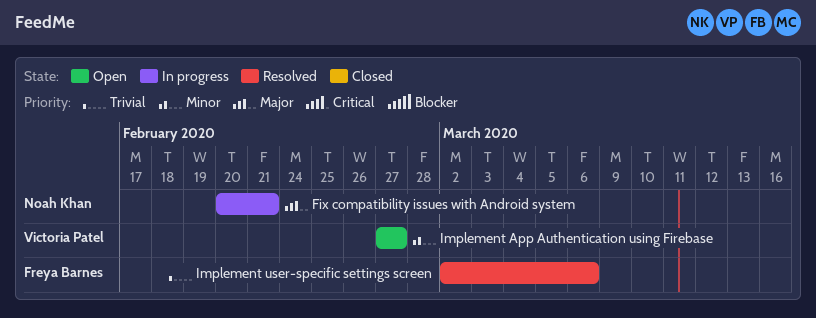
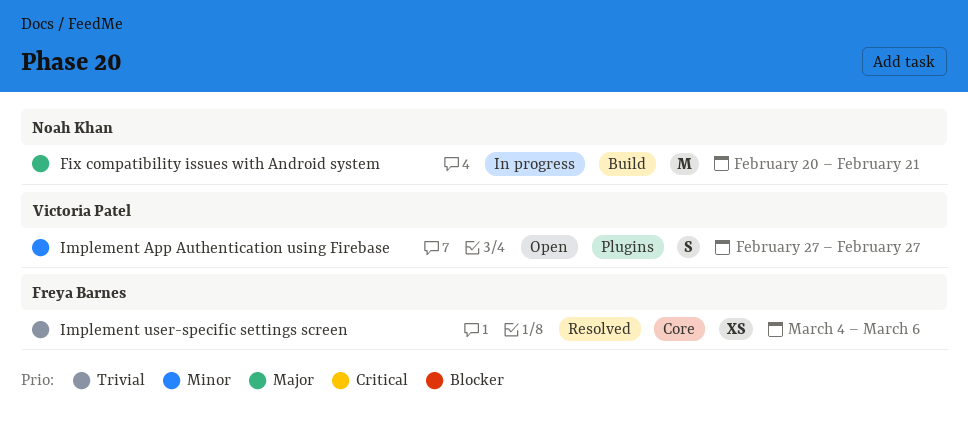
Implement user-specific settings screen, start: Mar 2 -> Mar 4

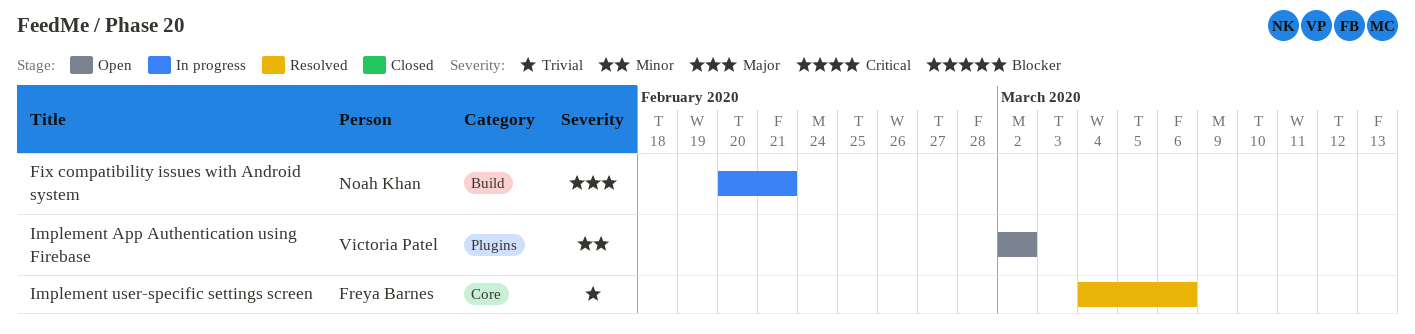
Implement App Authentication using Firebase, start: Feb 27 -> Mar 2
Implement App Authentication using Firebase, due: Feb 27 -> Mar 2

